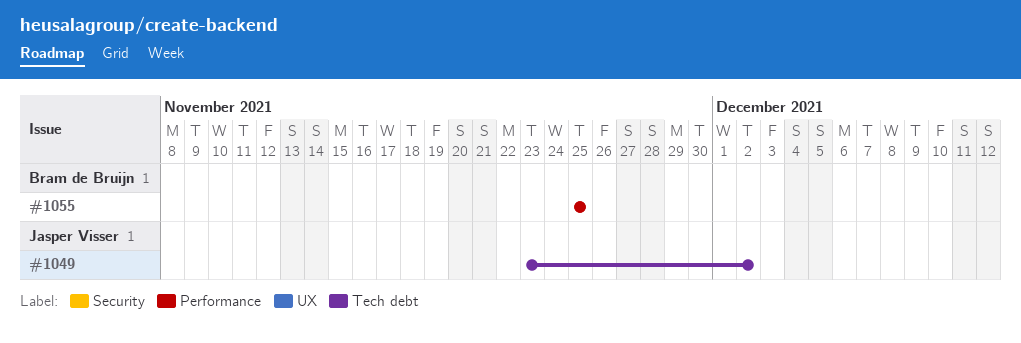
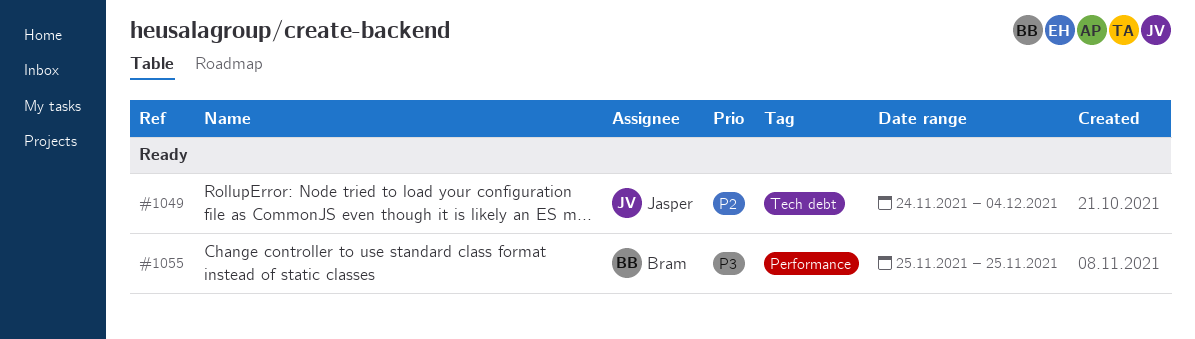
#1049, start: Nov 23 -> Nov 24
#1049, due: Dec 2 -> Dec 4

